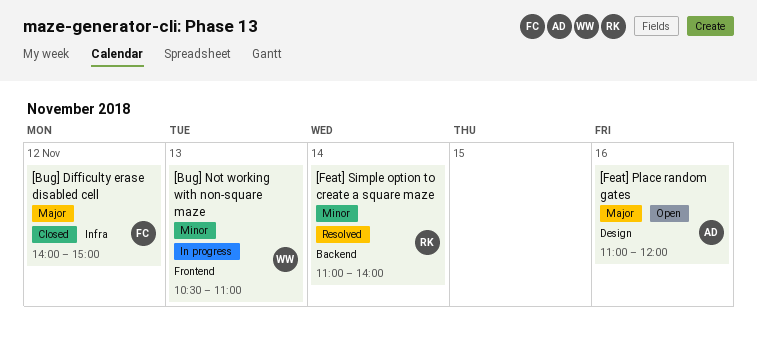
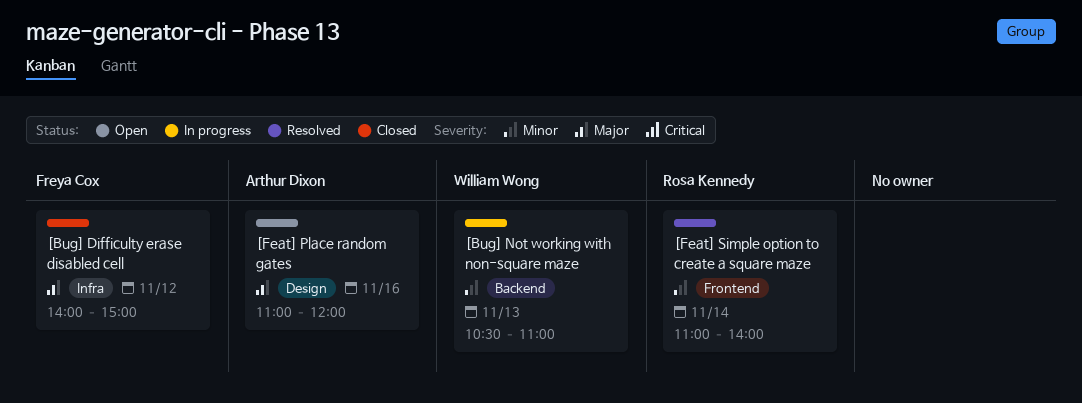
[Bug] Not working with non-square maze, label: Frontend -> Backend
[Feat] Simple option to create a square maze, label: Backend -> Frontend

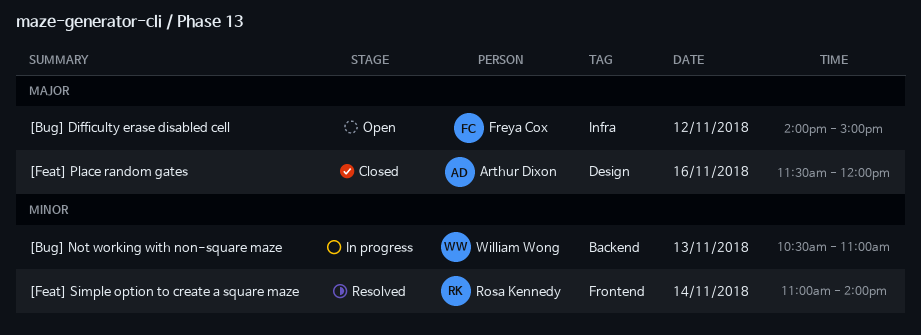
[Bug] Difficulty erase disabled cell, status: Closed -> Open
[Feat] Place random gates, status: Open -> Closed
[Feat] Place random gates, begins: 11:00 -> 11:30

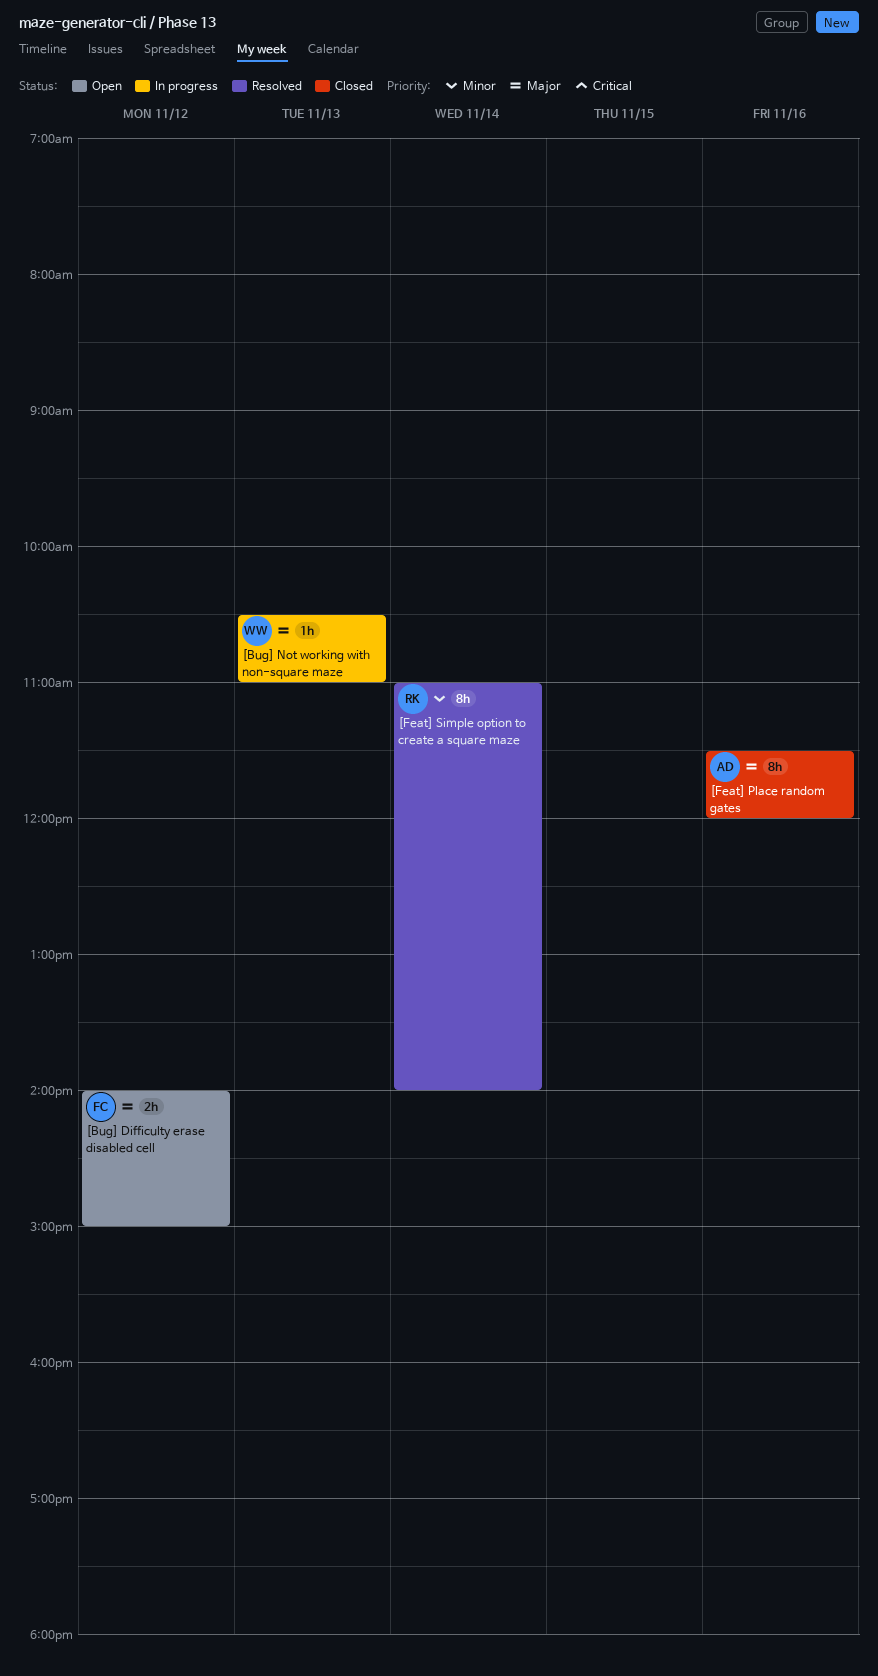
[Bug] Not working with non-square maze, priority: Minor -> Major

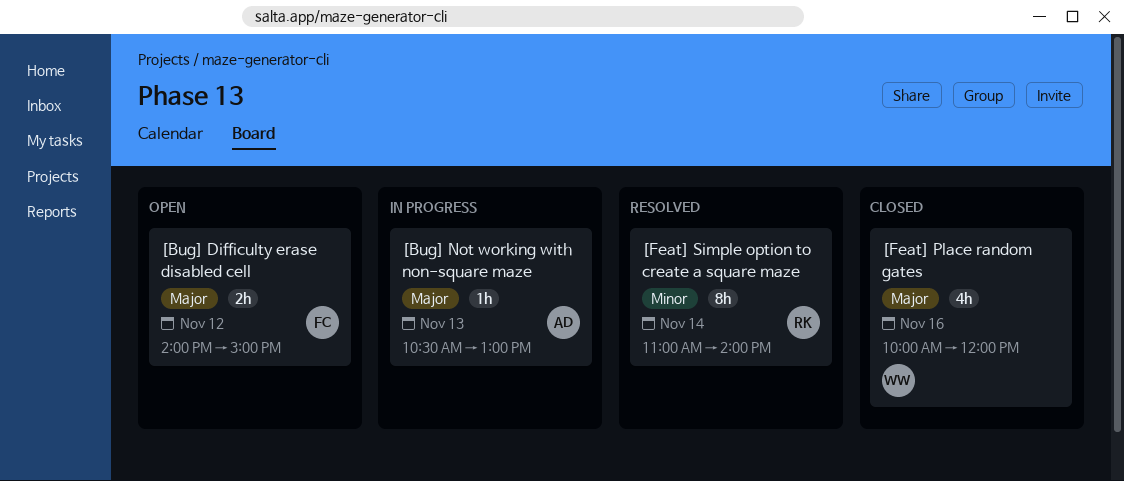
[Bug] Not working with non-square maze, owner: WW -> AD
[Bug] Not working with non-square maze, ends: 11:00 -> 13:00
[Feat] Place random gates, owner: AD -> WW
[Feat] Place random gates, estimate: 8h -> 4h
[Feat] Place random gates, begins: 11:30 -> 10:00

